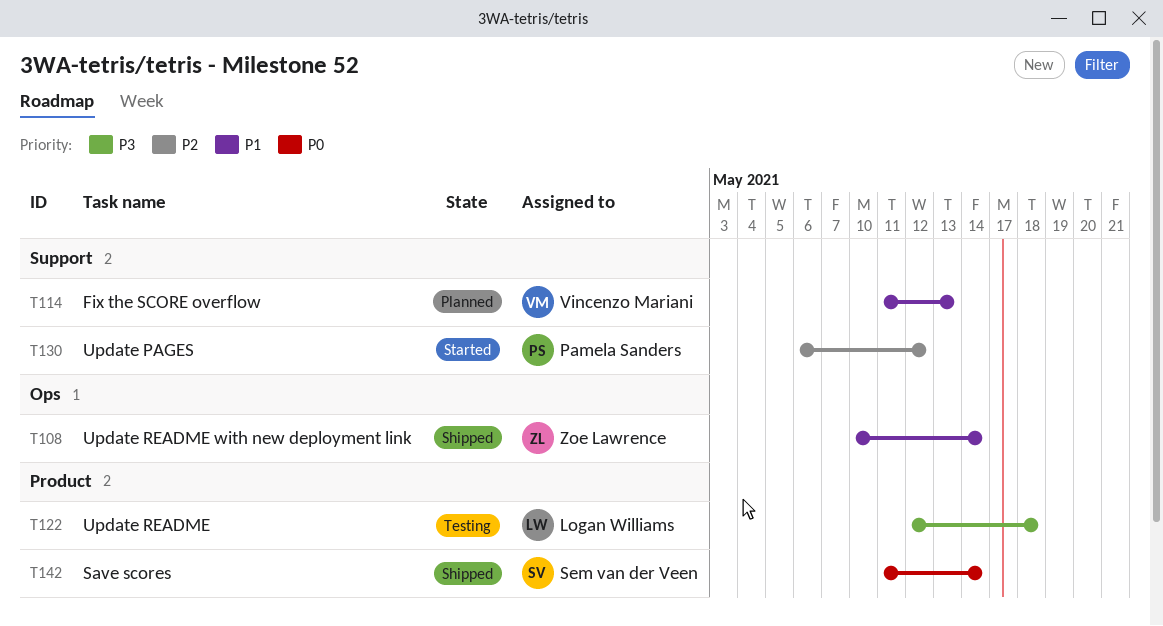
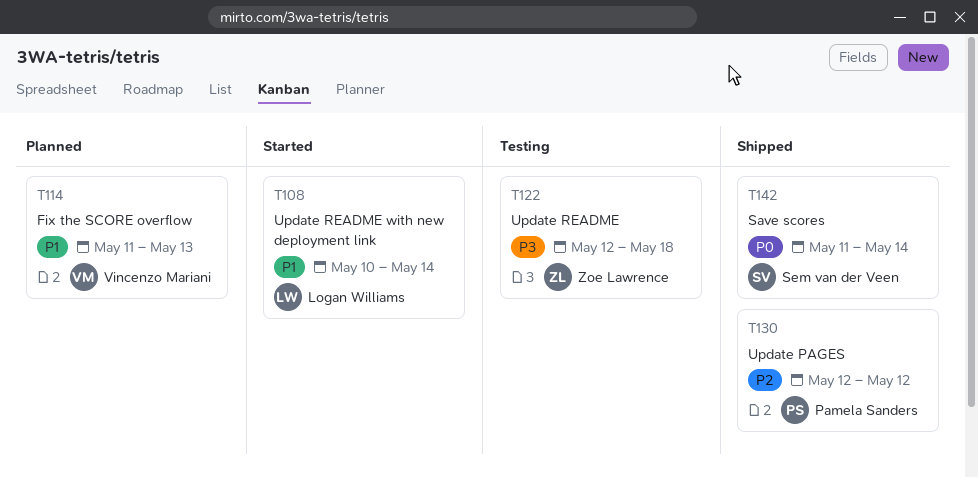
T108, status: Shipped -> Started
T108, owner: Zoe Lawrence -> Logan Williams
T122, owner: Logan Williams -> Zoe Lawrence
T130, status: Started -> Shipped
T130, start: May 6 -> May 12

